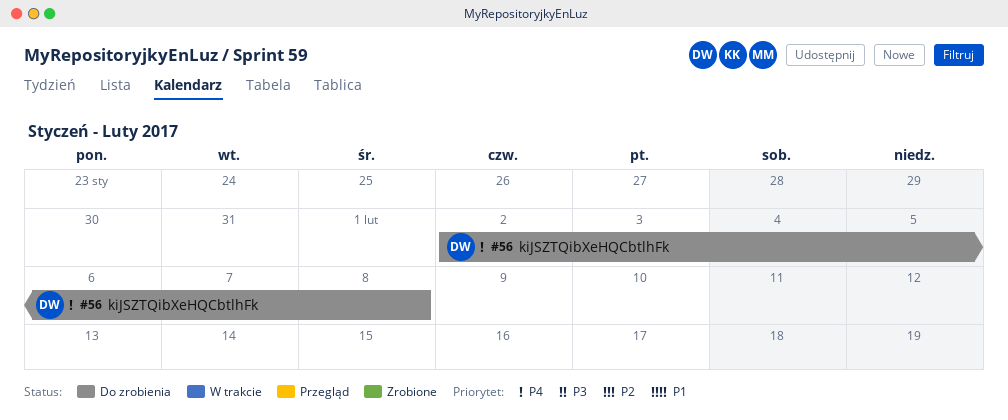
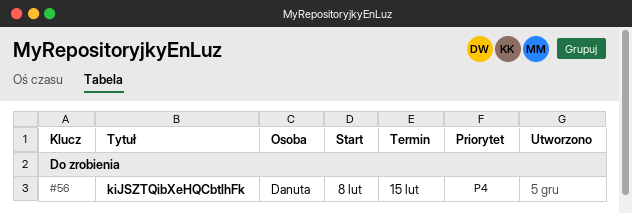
#56, start: Feb 2 -> Feb 8
#56, due: Feb 8 -> Feb 15

